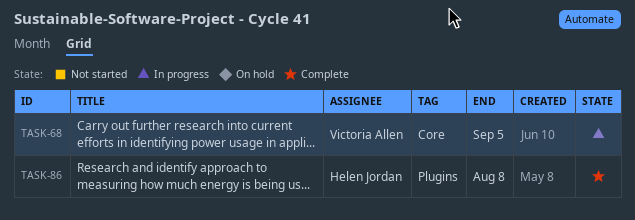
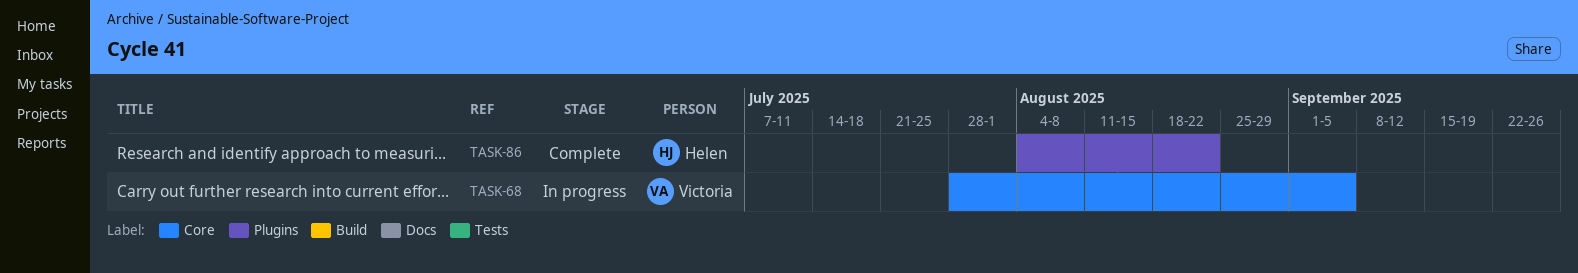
TASK-86, due: Aug 8 -> Aug 22

